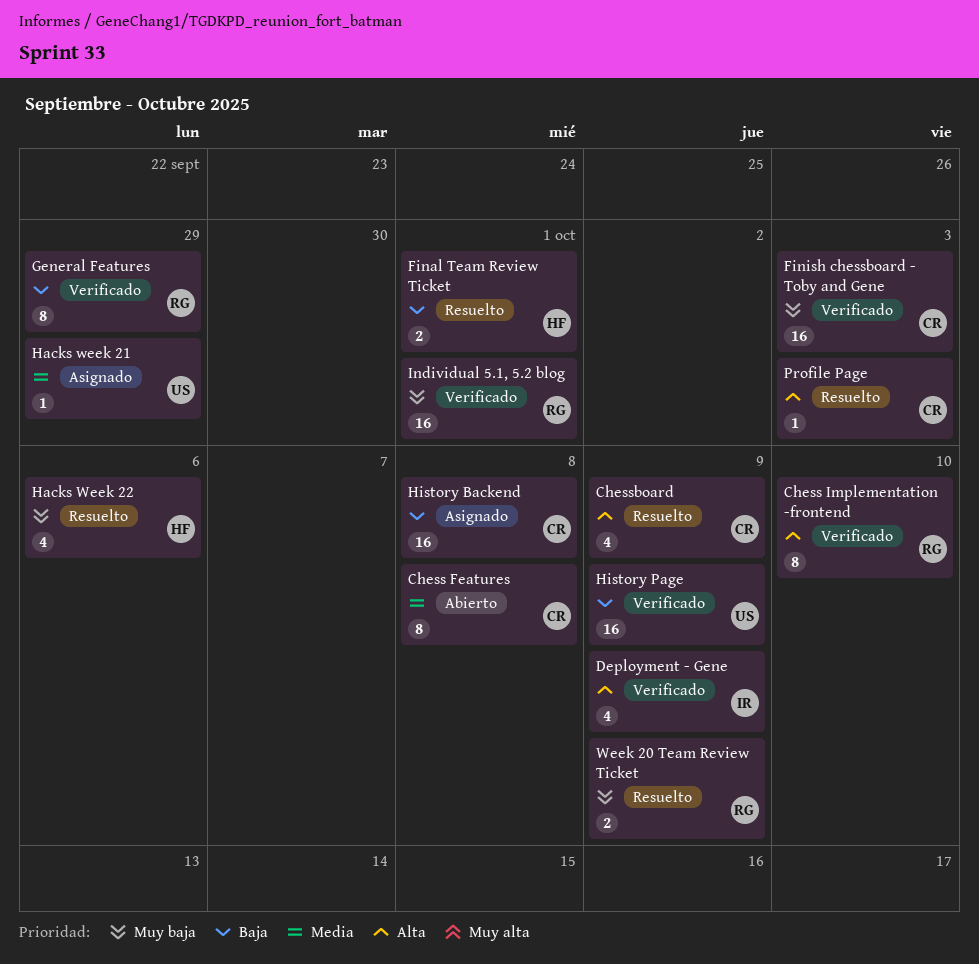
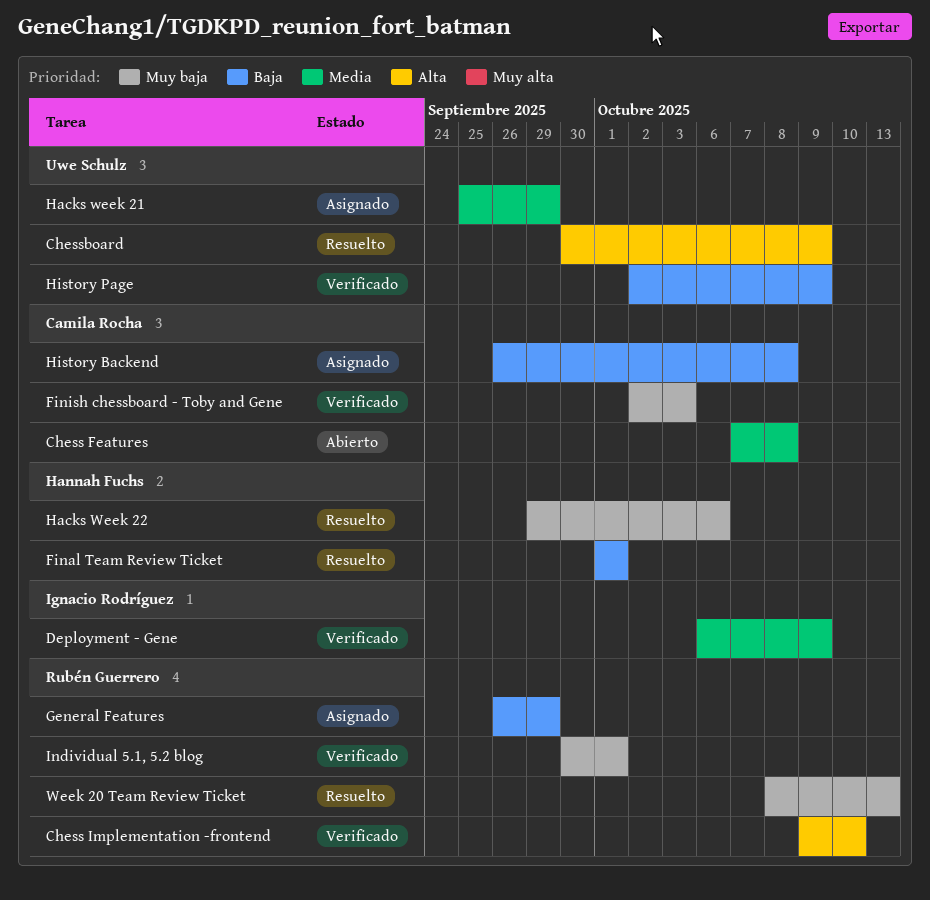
Chessboard, owner: Camila Rocha -> Uwe Schulz
Deployment - Gene, priority: Alta -> Media
General Features, status: Verificado -> Asignado
Profile Page: present -> none
Week 20 Team Review Ticket, due: Oct 9 -> Oct 13

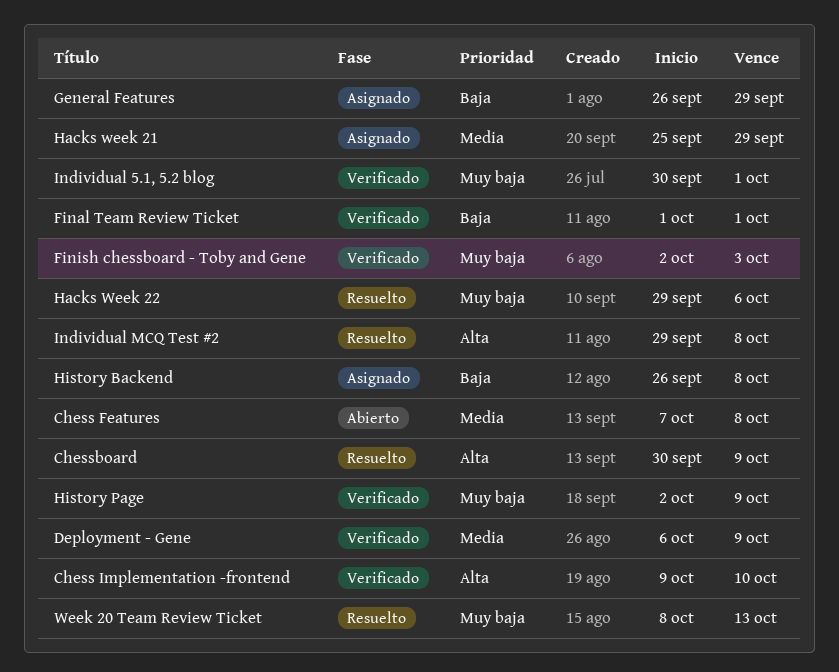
Final Team Review Ticket, status: Resuelto -> Verificado
History Page, priority: Baja -> Muy baja
Individual MCQ Test #2: none -> present

